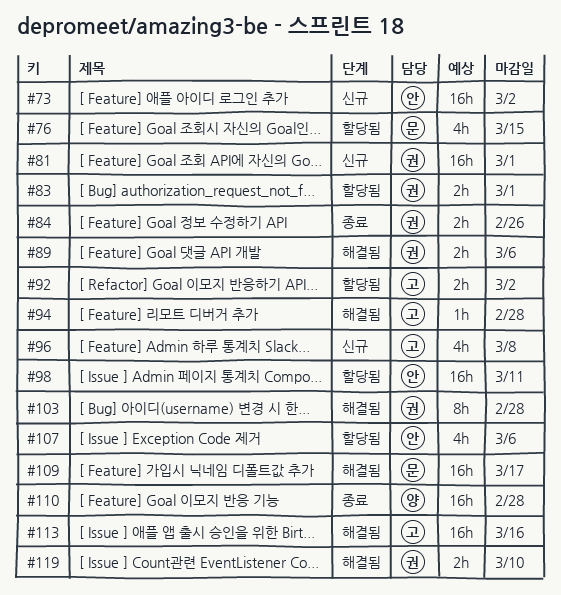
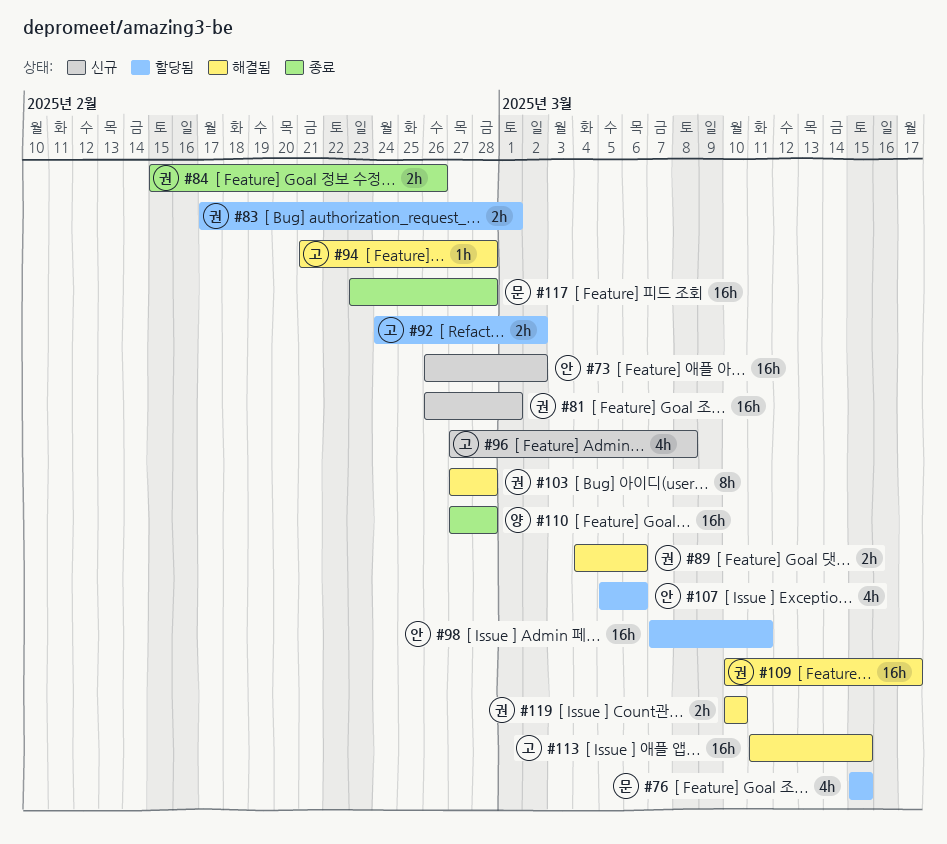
#109, owner: 문 -> 권
#113, due: Mar 16 -> Mar 15
#117: none -> present

